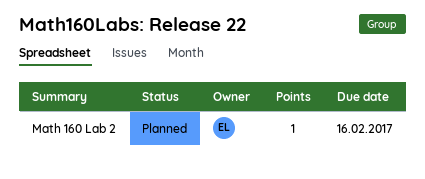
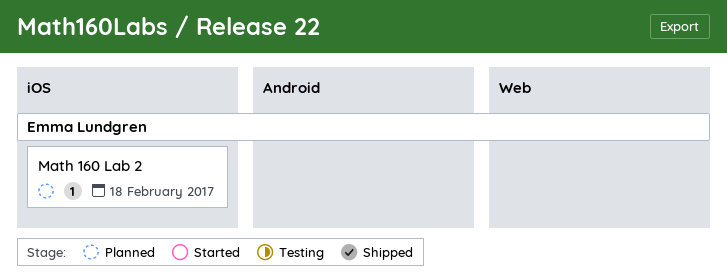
Math 160 Lab 2, due: Feb 16 -> Feb 18

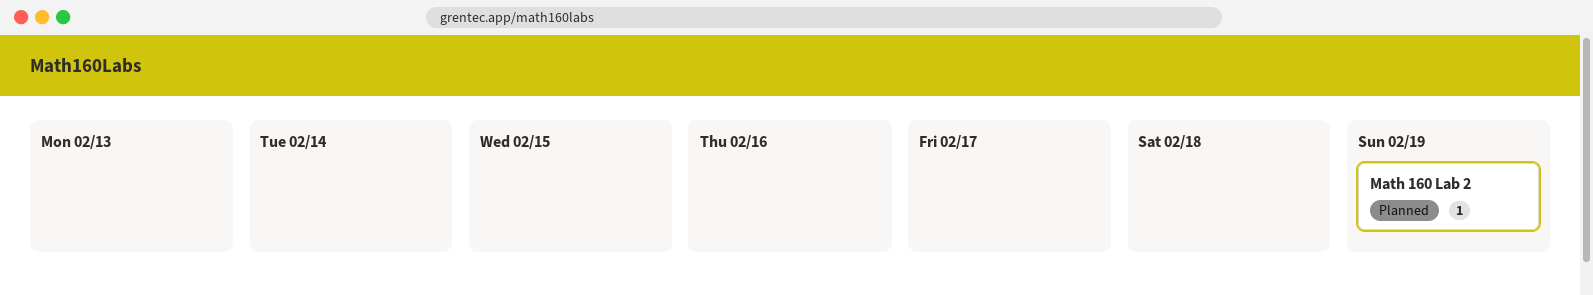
Math 160 Lab 2, due: Feb 18 -> Feb 19

